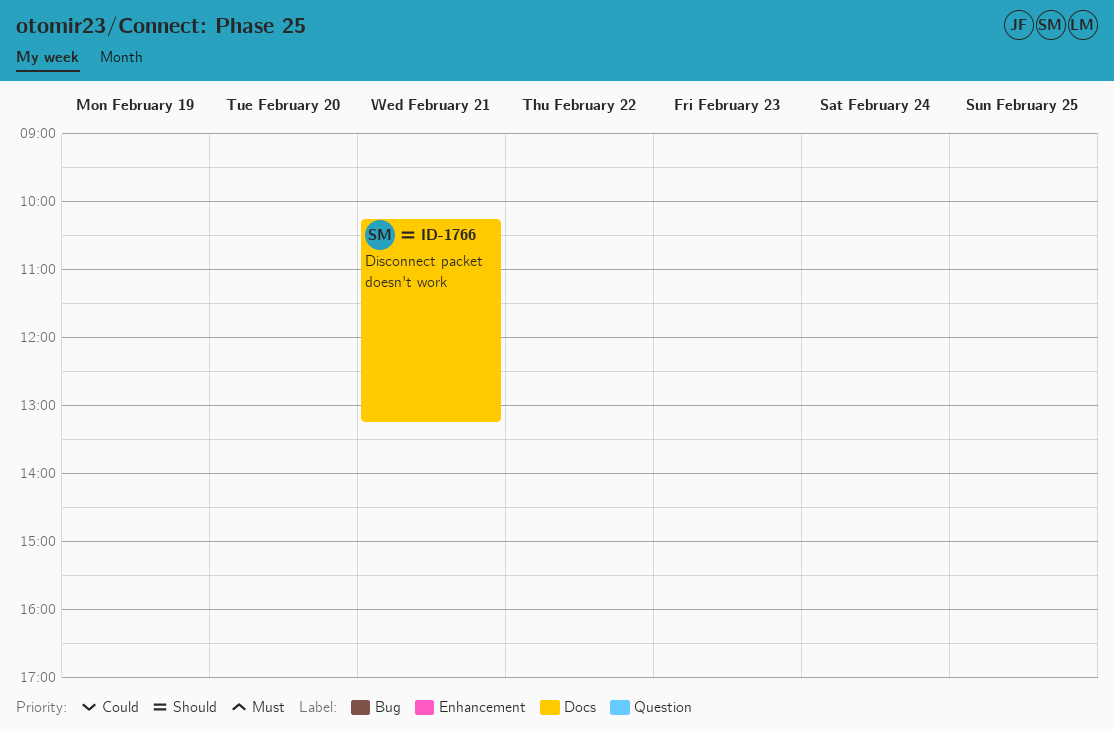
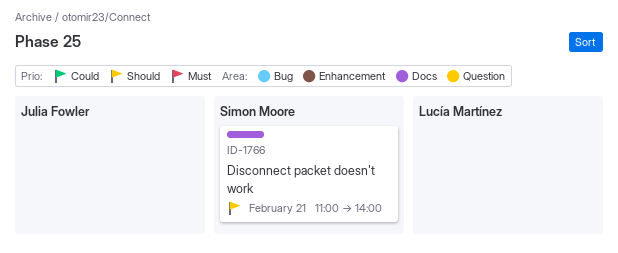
ID-1766, begins: 10:15 -> 11:00
ID-1766, ends: 13:15 -> 14:00

